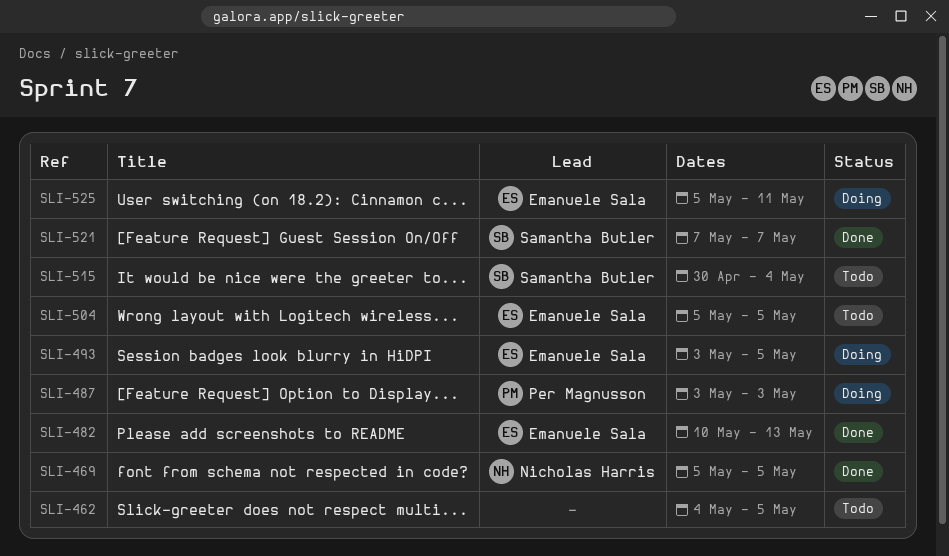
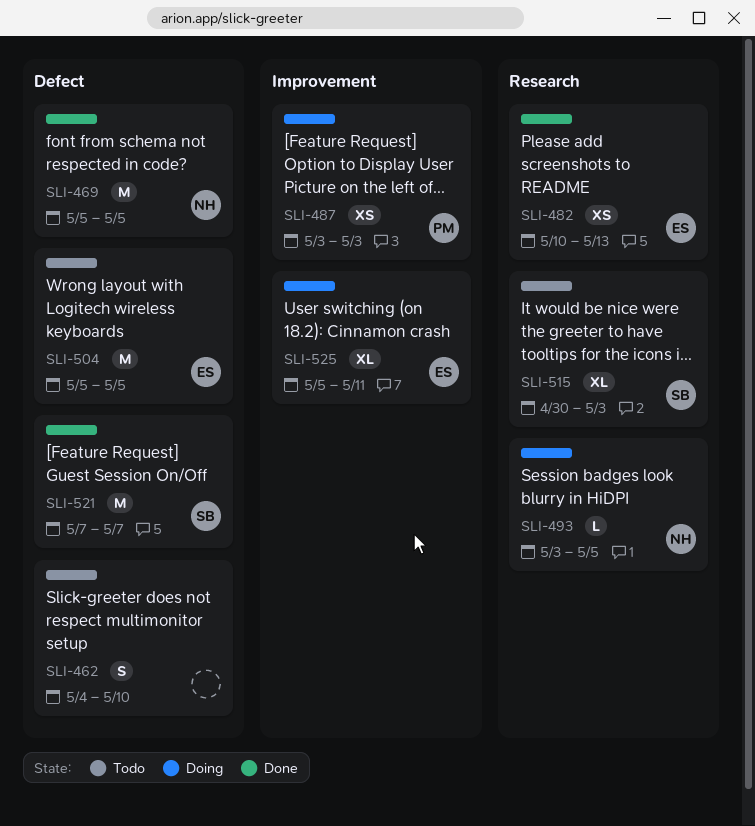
SLI-462, due: May 5 -> May 10
SLI-493, owner: Emanuele Sala -> Nicholas Harris
SLI-515, due: May 4 -> May 3

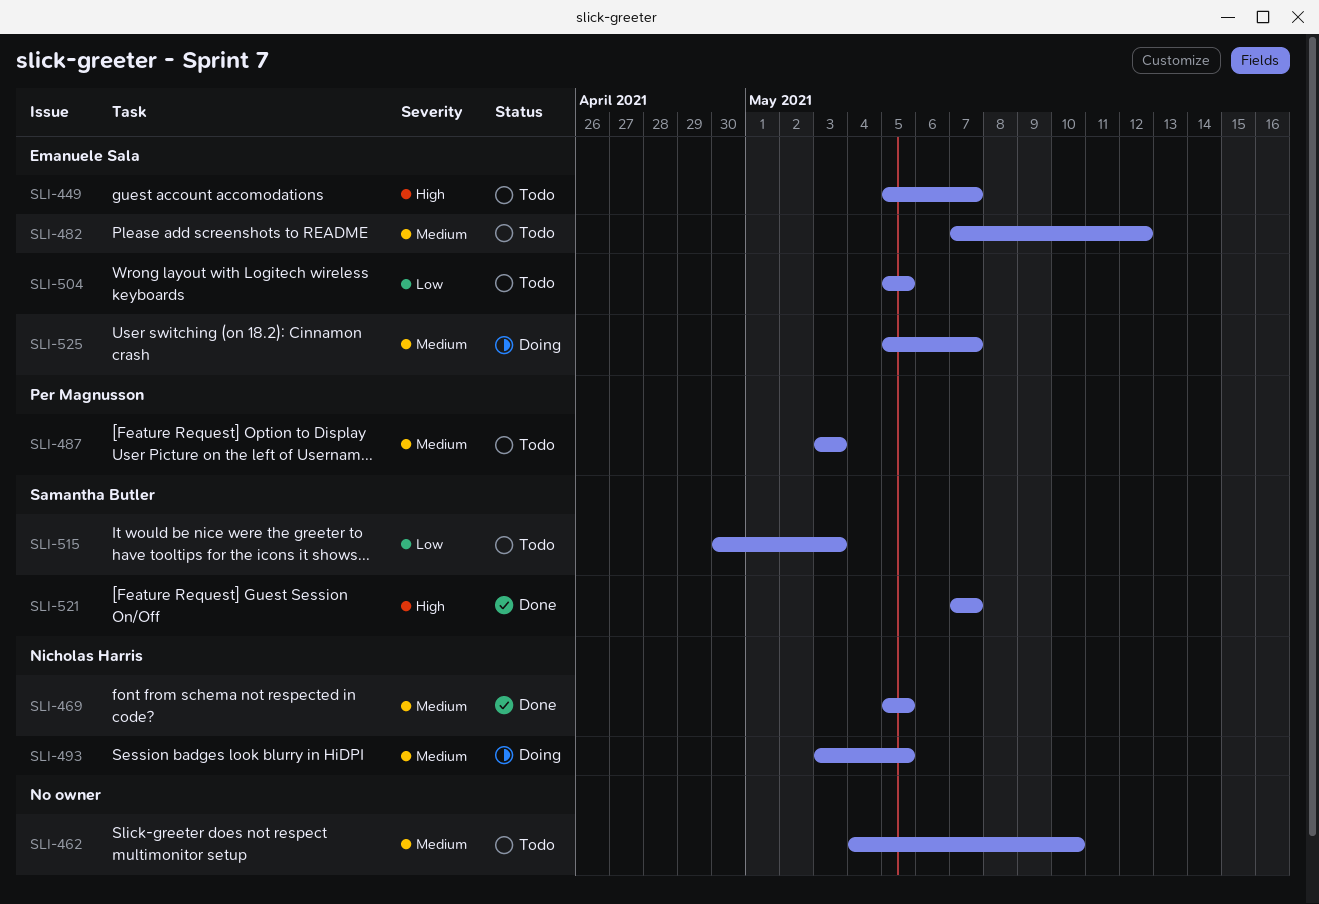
SLI-449: none -> present
SLI-482, status: Done -> Todo
SLI-482, start: May 10 -> May 7
SLI-482, due: May 13 -> May 12
SLI-487, status: Doing -> Todo
SLI-525, due: May 11 -> May 7

